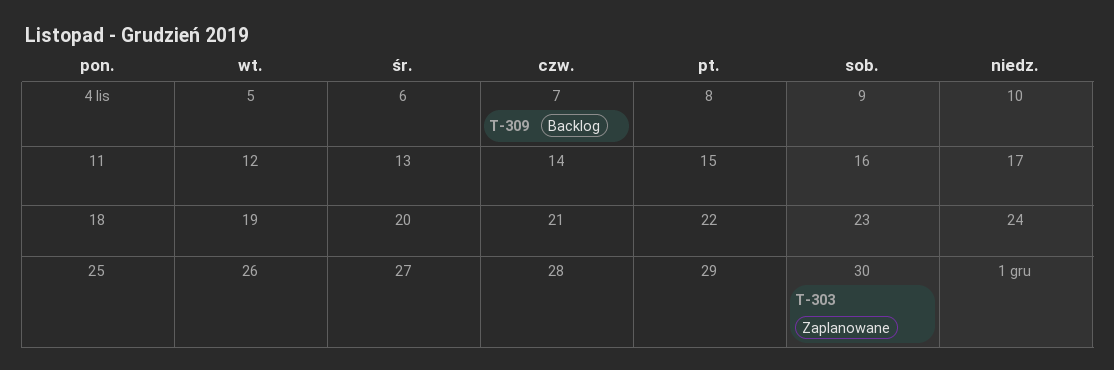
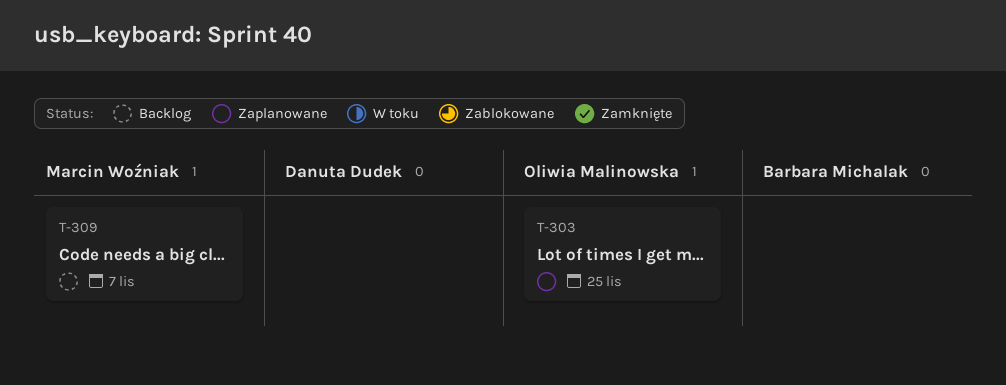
T-303, due: Nov 30 -> Nov 25

